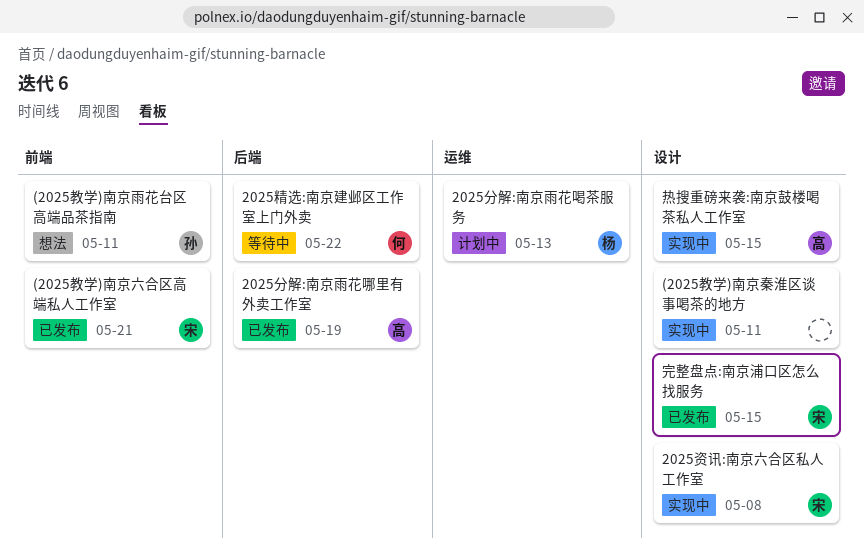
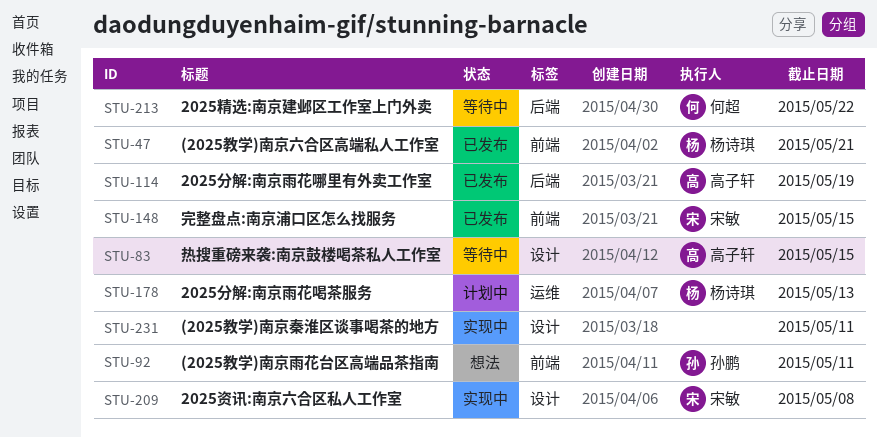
(2025教学)南京六合区高端私人工作室, owner: 宋敏 -> 杨诗琪
完整盘点:南京浦口区怎么找服务, label: 设计 -> 前端
热搜重磅来袭:南京鼓楼喝茶私人工作室, status: 实现中 -> 等待中

